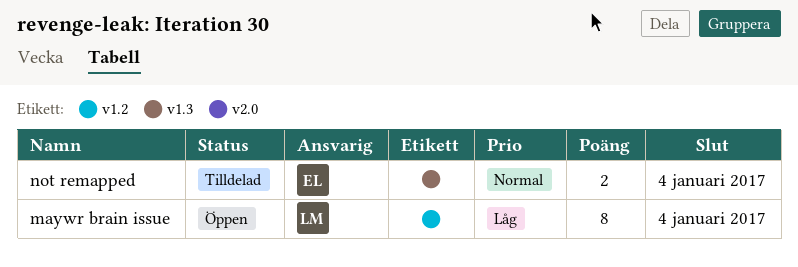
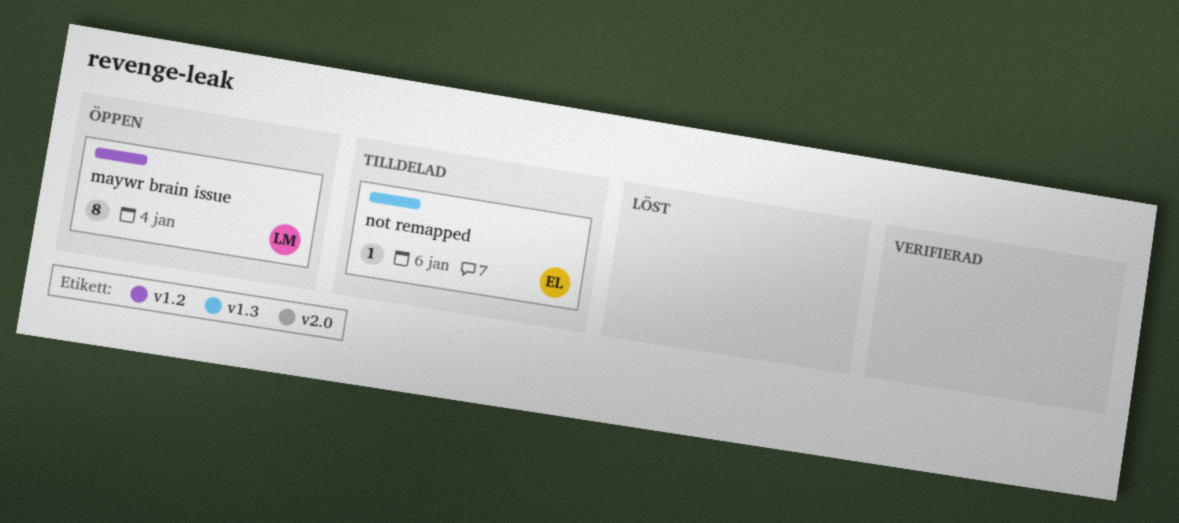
not remapped, estimate: 2 -> 1
not remapped, due: Jan 4 -> Jan 6

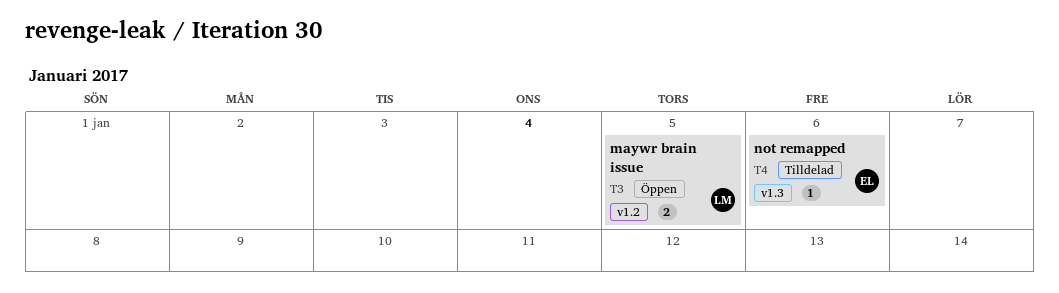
maywr brain issue, estimate: 8 -> 2
maywr brain issue, due: Jan 4 -> Jan 5

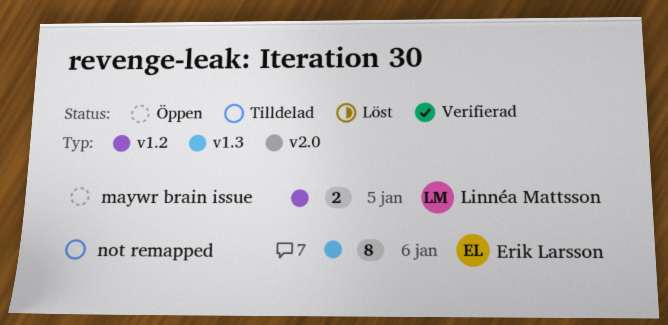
not remapped, estimate: 1 -> 8

